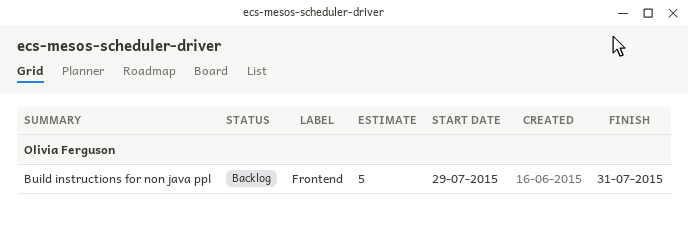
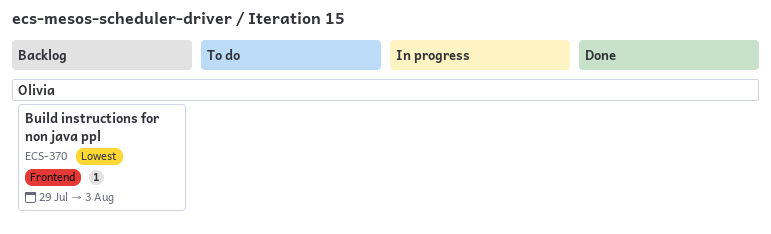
Build instructions for non java ppl, estimate: 5 -> 1
Build instructions for non java ppl, due: Jul 31 -> Aug 3

